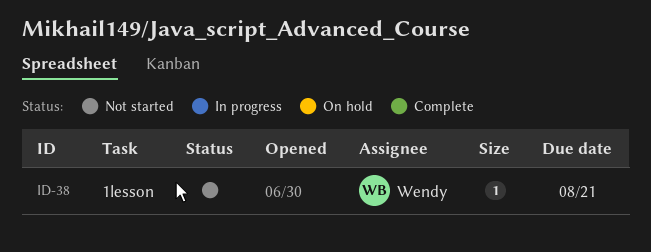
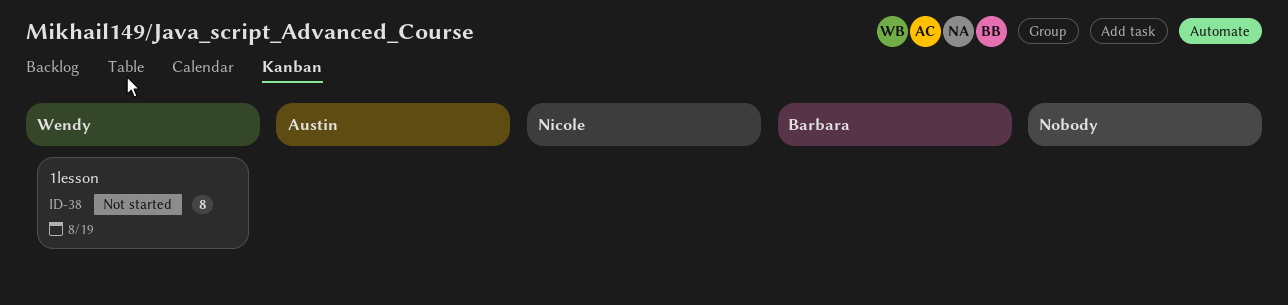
ID-38, estimate: 1 -> 8
ID-38, due: Aug 21 -> Aug 19

